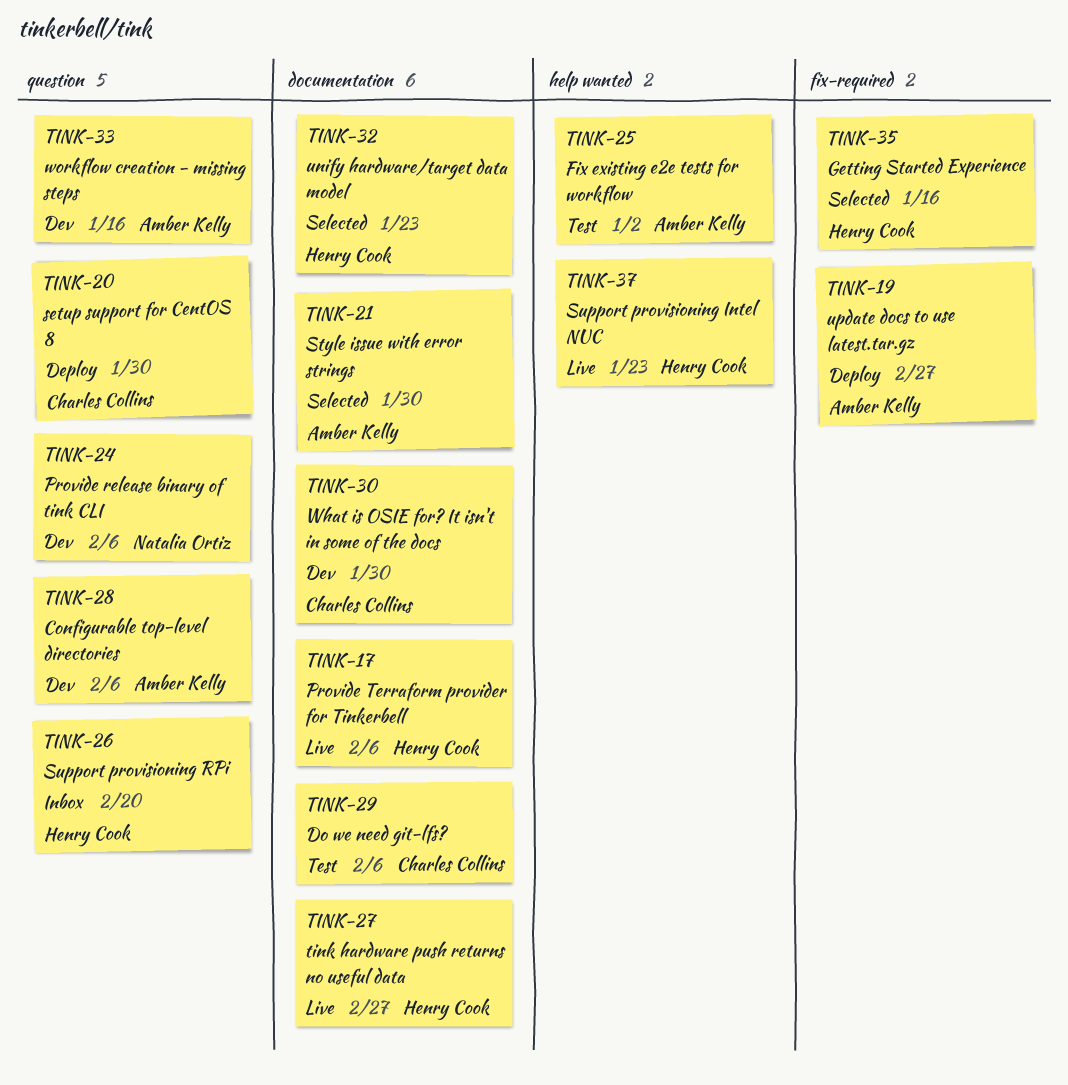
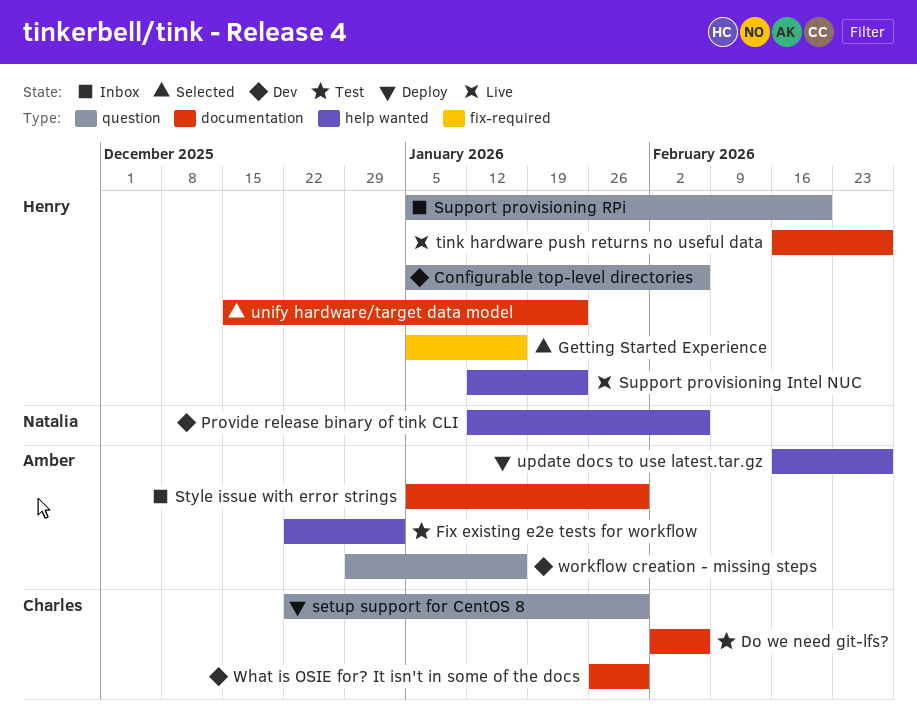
Configurable top-level directories, owner: Amber Kelly -> Henry Cook
Provide release binary of tink CLI, label: question -> help wanted
Provide Terraform provider for Tinkerbell: present -> none
Style issue with error strings, status: Selected -> Inbox
update docs to use latest.tar.gz, label: fix-required -> help wanted

